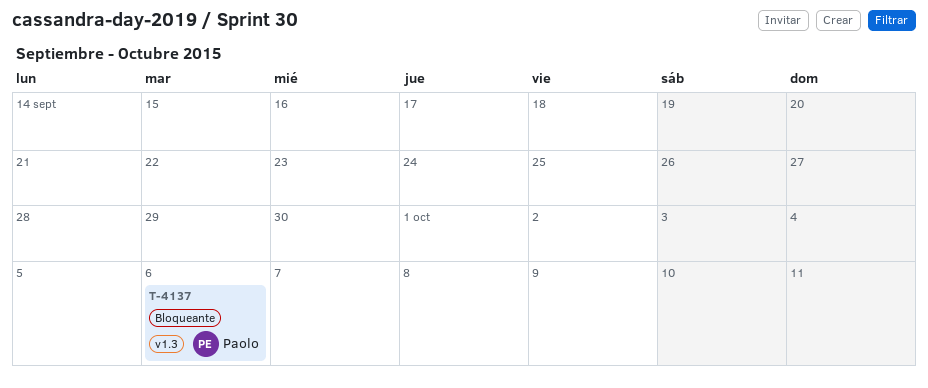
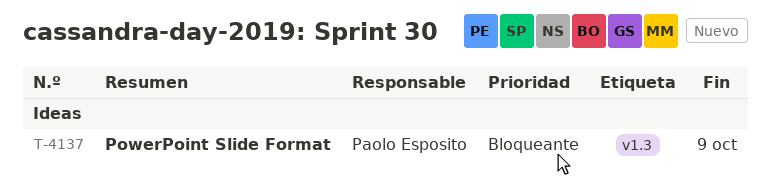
T-4137, due: Oct 6 -> Oct 9

